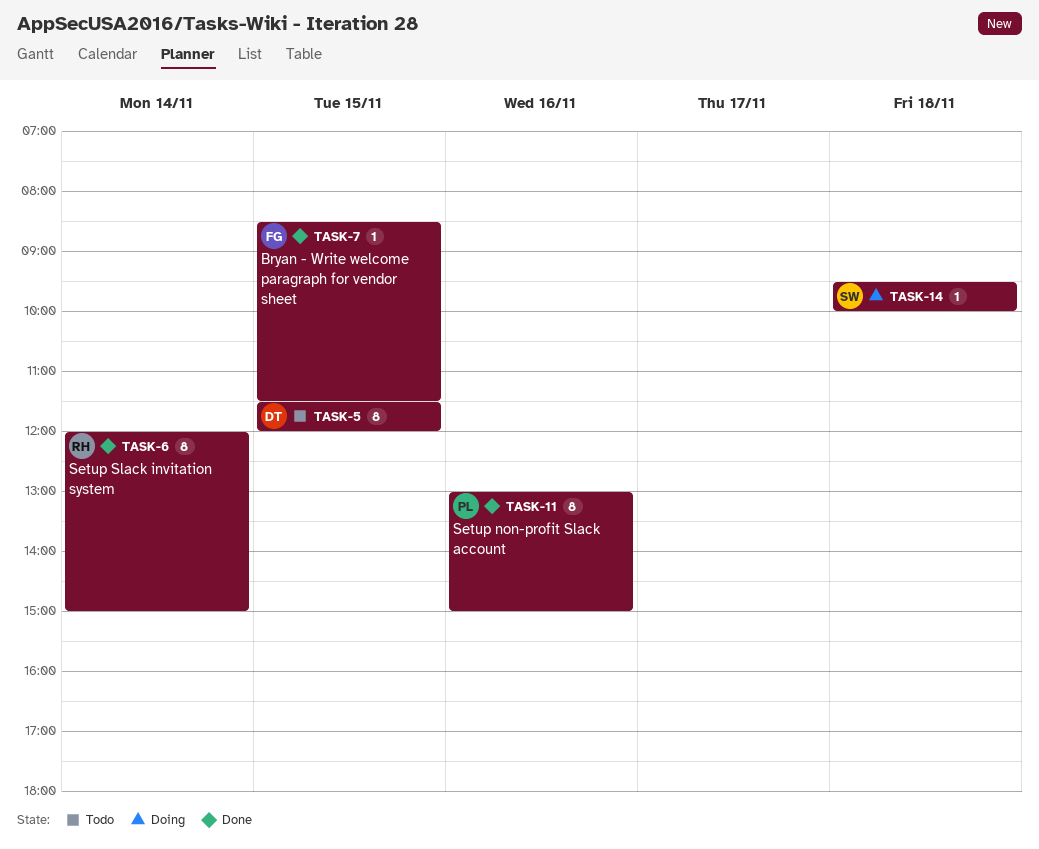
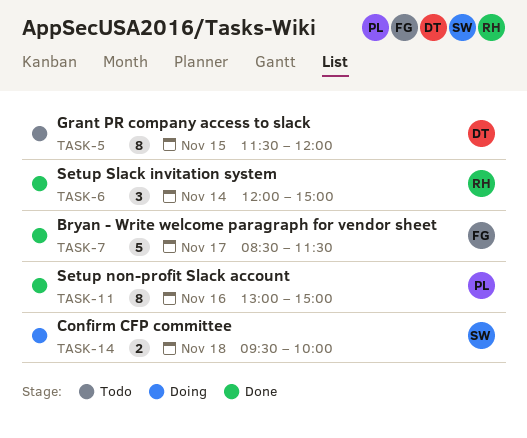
TASK-6, estimate: 8 -> 3
TASK-7, estimate: 1 -> 5
TASK-7, day: Nov 15 -> Nov 17
TASK-14, estimate: 1 -> 2

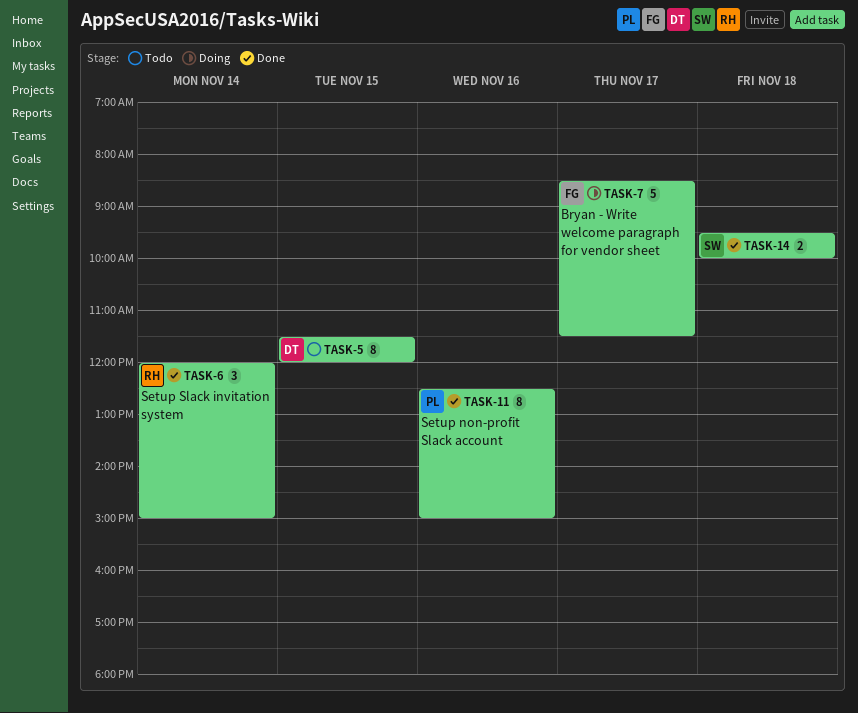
TASK-7, status: Done -> Doing
TASK-11, begins: 13:00 -> 12:30
TASK-14, status: Doing -> Done

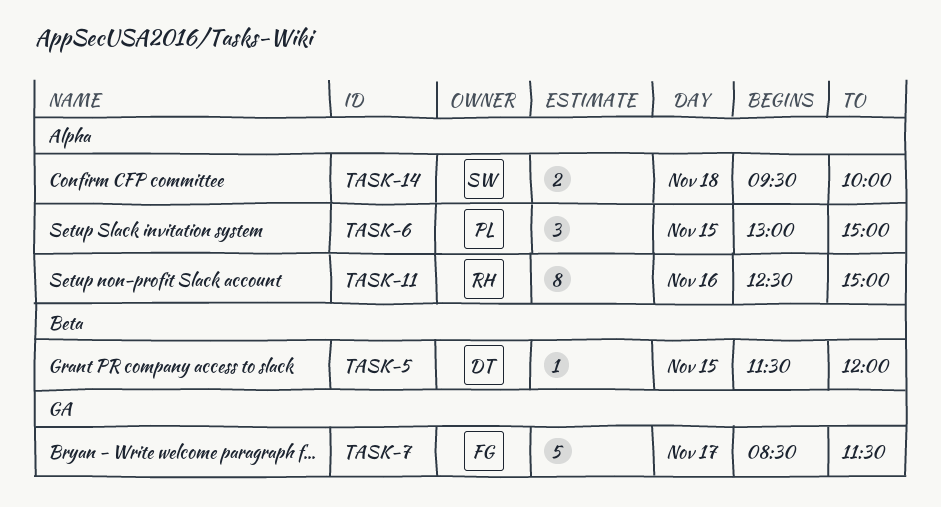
TASK-5, estimate: 8 -> 1
TASK-6, owner: RH -> PL
TASK-6, day: Nov 14 -> Nov 15
TASK-6, begins: 12:00 -> 13:00
TASK-11, owner: PL -> RH

